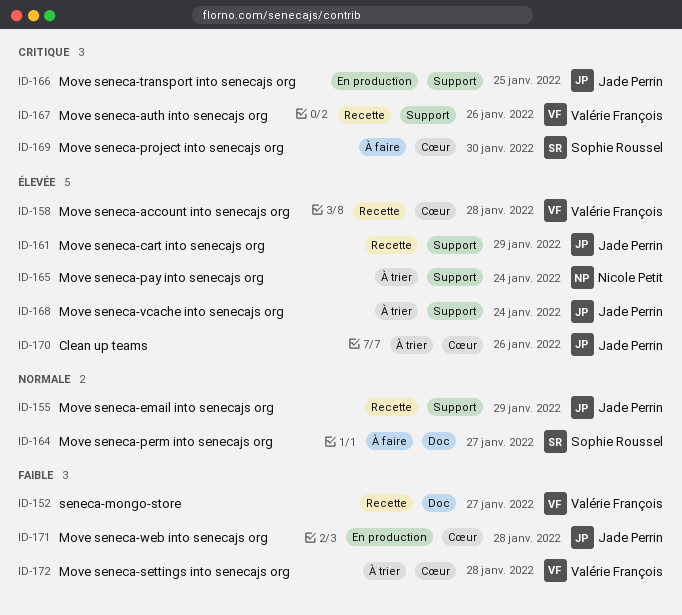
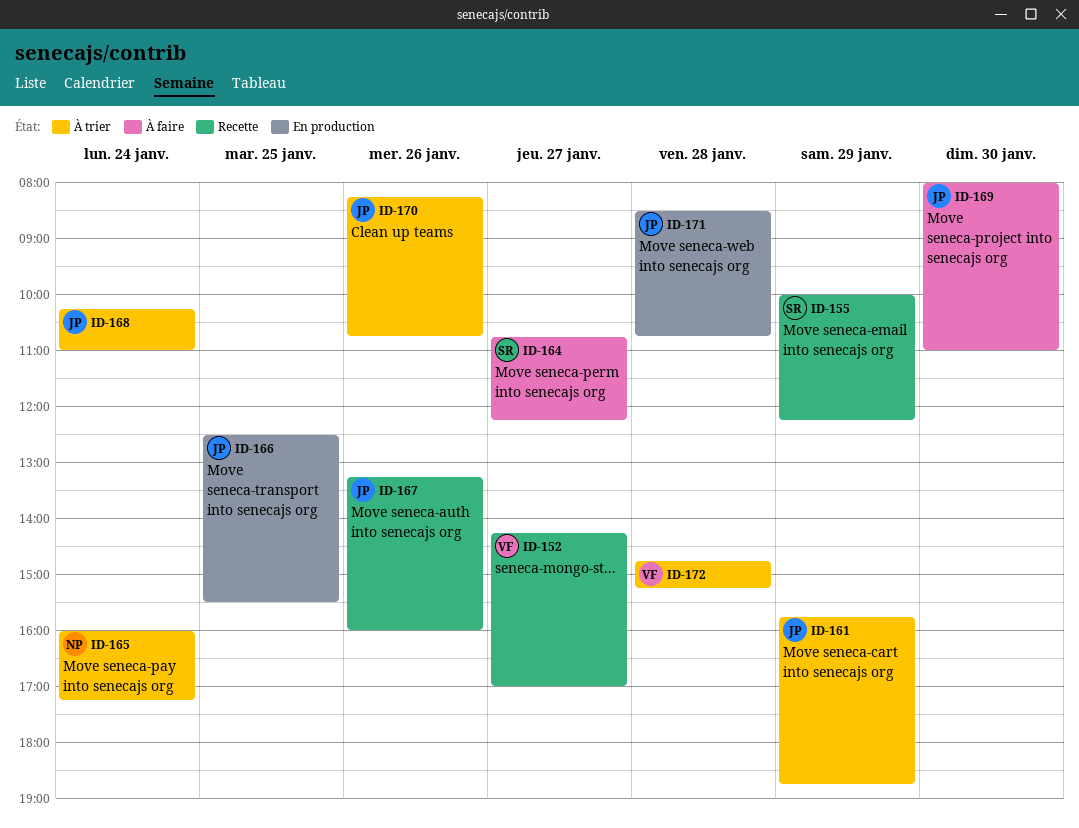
ID-155, owner: Jade Perrin -> Sophie Roussel
ID-158: present -> none
ID-161, status: Recette -> À trier
ID-167, owner: Valérie François -> Jade Perrin
ID-169, owner: Sophie Roussel -> Jade Perrin

